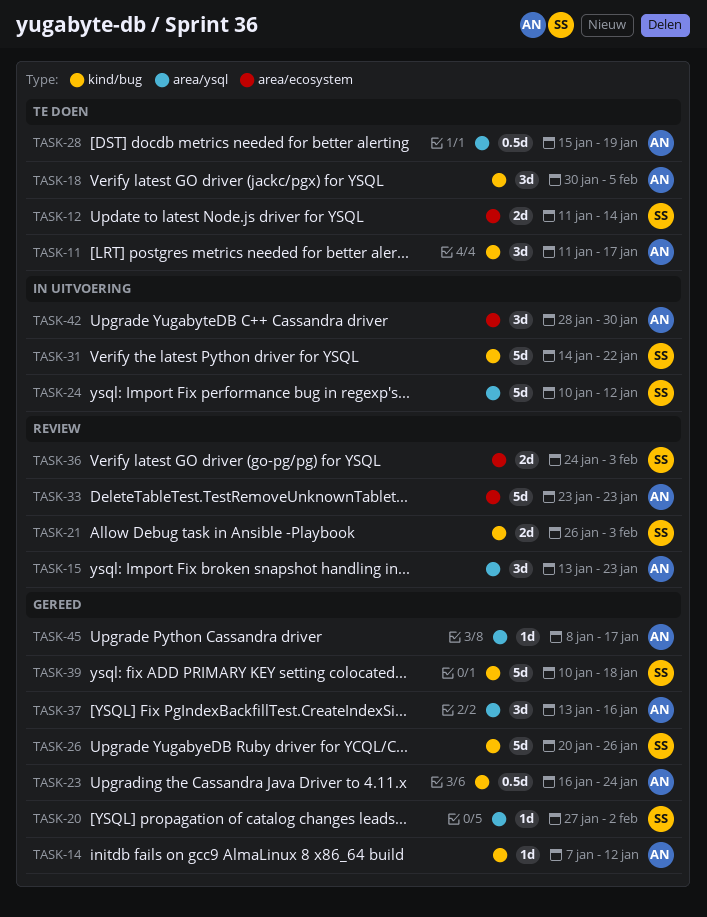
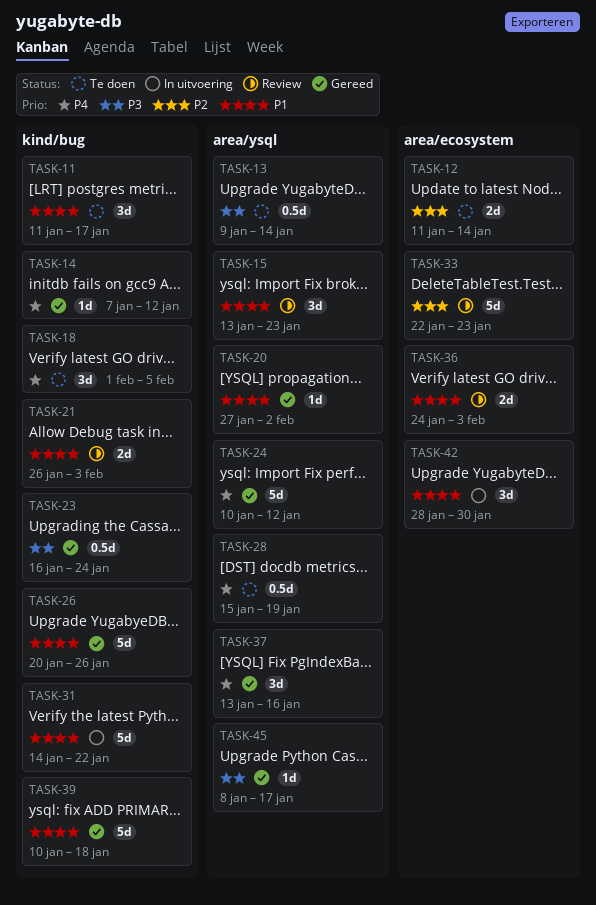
TASK-13: none -> present
TASK-18, start: Jan 30 -> Feb 1
TASK-24, status: In uitvoering -> Gereed
TASK-33, start: Jan 23 -> Jan 22

